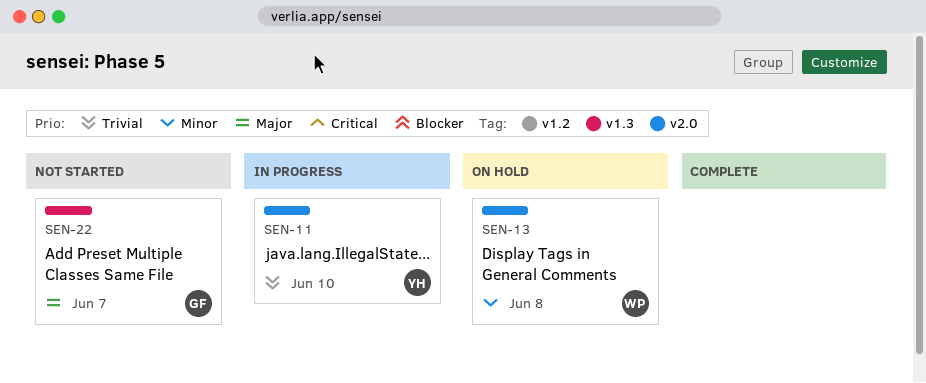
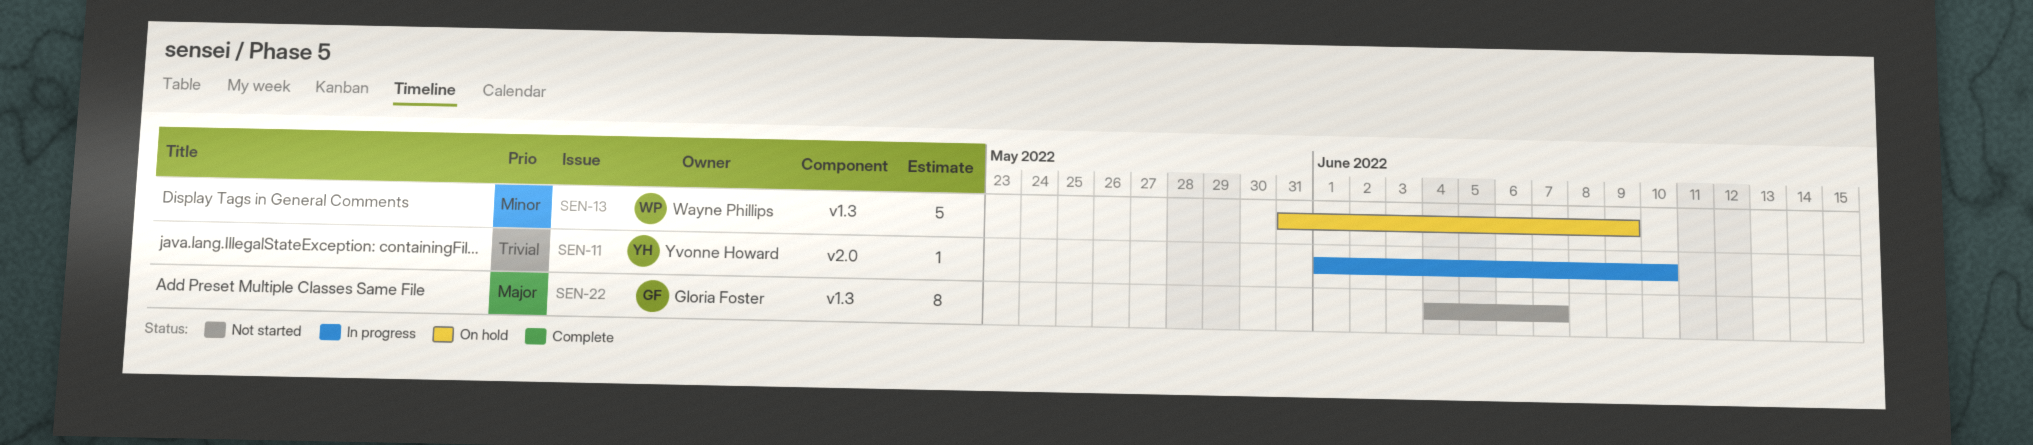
SEN-13, label: v2.0 -> v1.3
SEN-13, due: Jun 8 -> Jun 9

